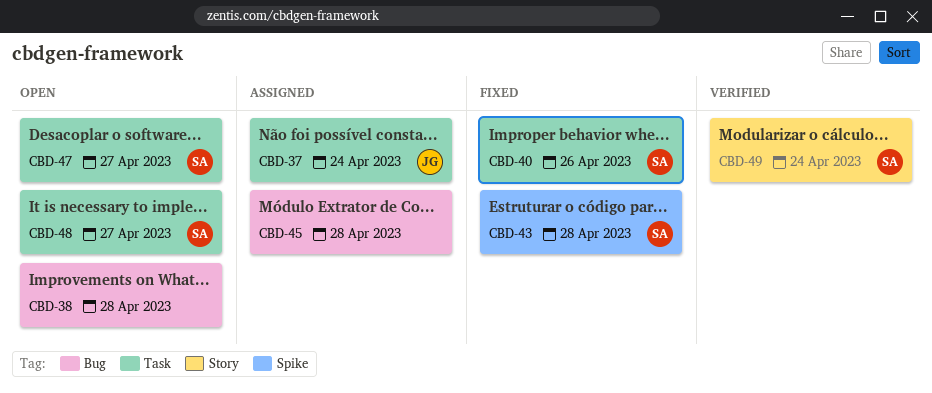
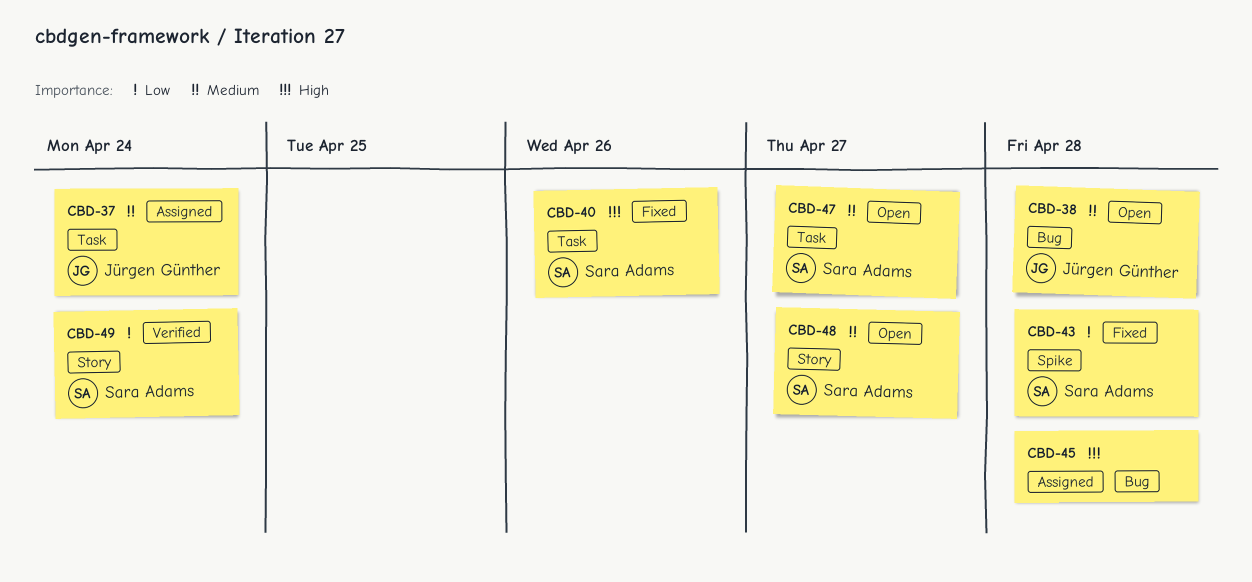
CBD-38, owner: none -> Jürgen Günther
CBD-48, label: Task -> Story

